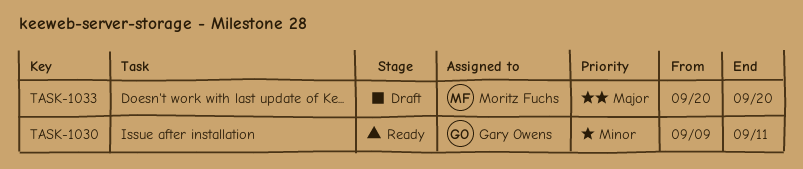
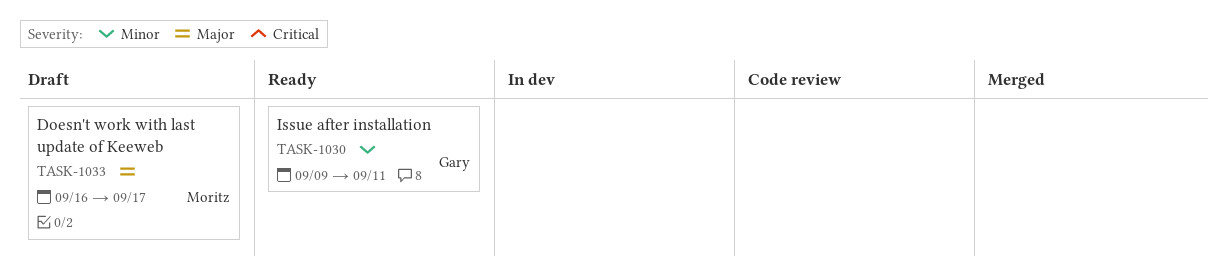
TASK-1033, start: Sep 20 -> Sep 16
TASK-1033, due: Sep 20 -> Sep 17

